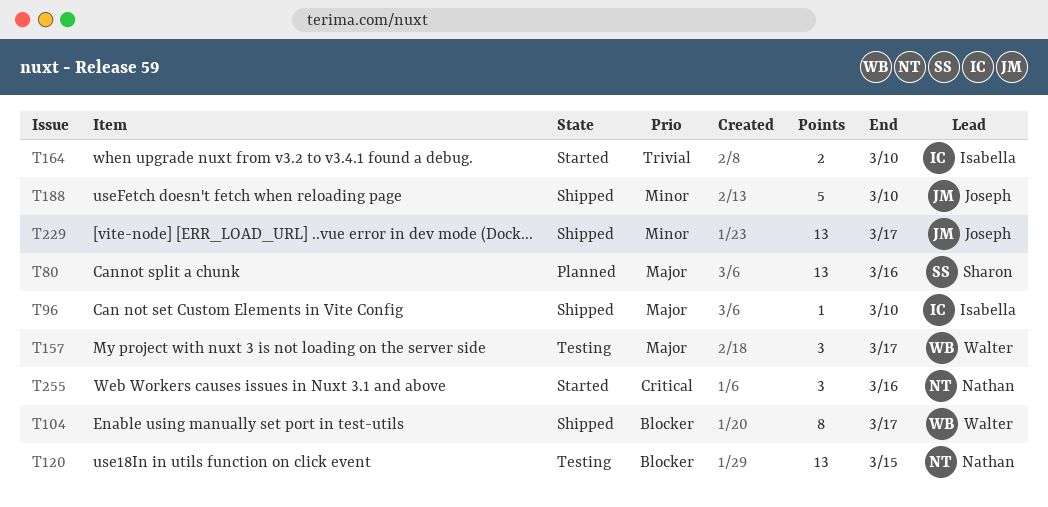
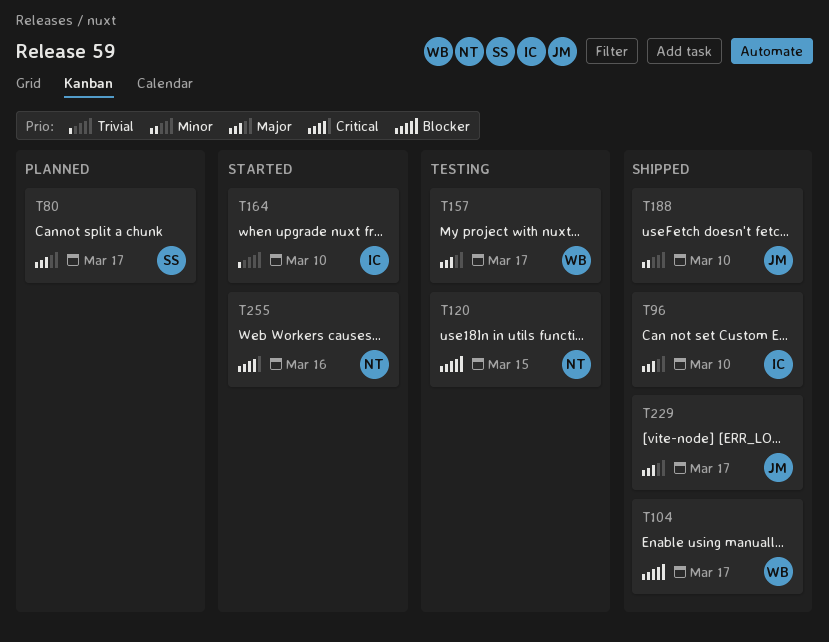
T80, due: Mar 16 -> Mar 17
T229, priority: Minor -> Major

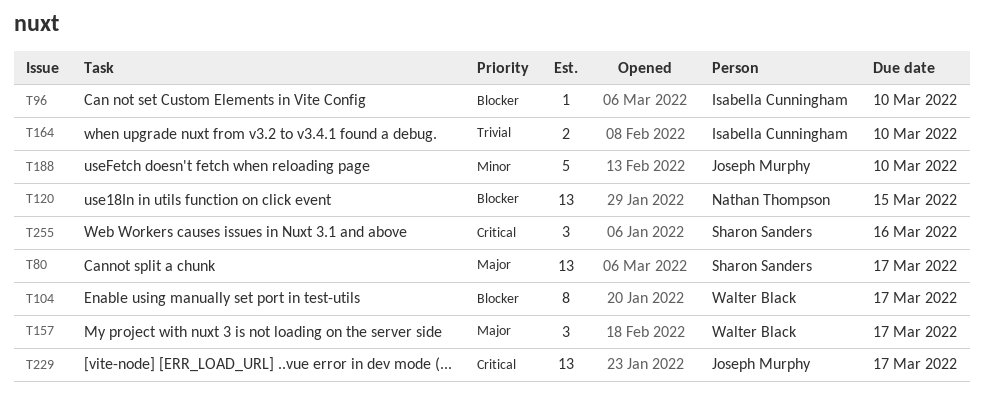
T96, priority: Major -> Blocker
T229, priority: Major -> Critical
T255, owner: Nathan Thompson -> Sharon Sanders

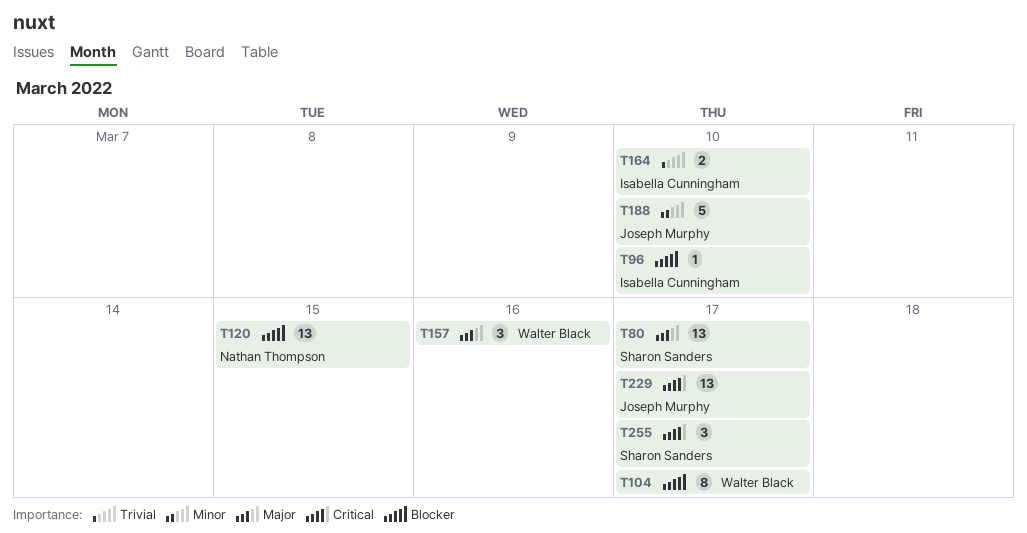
T157, due: Mar 17 -> Mar 16
T255, due: Mar 16 -> Mar 17

